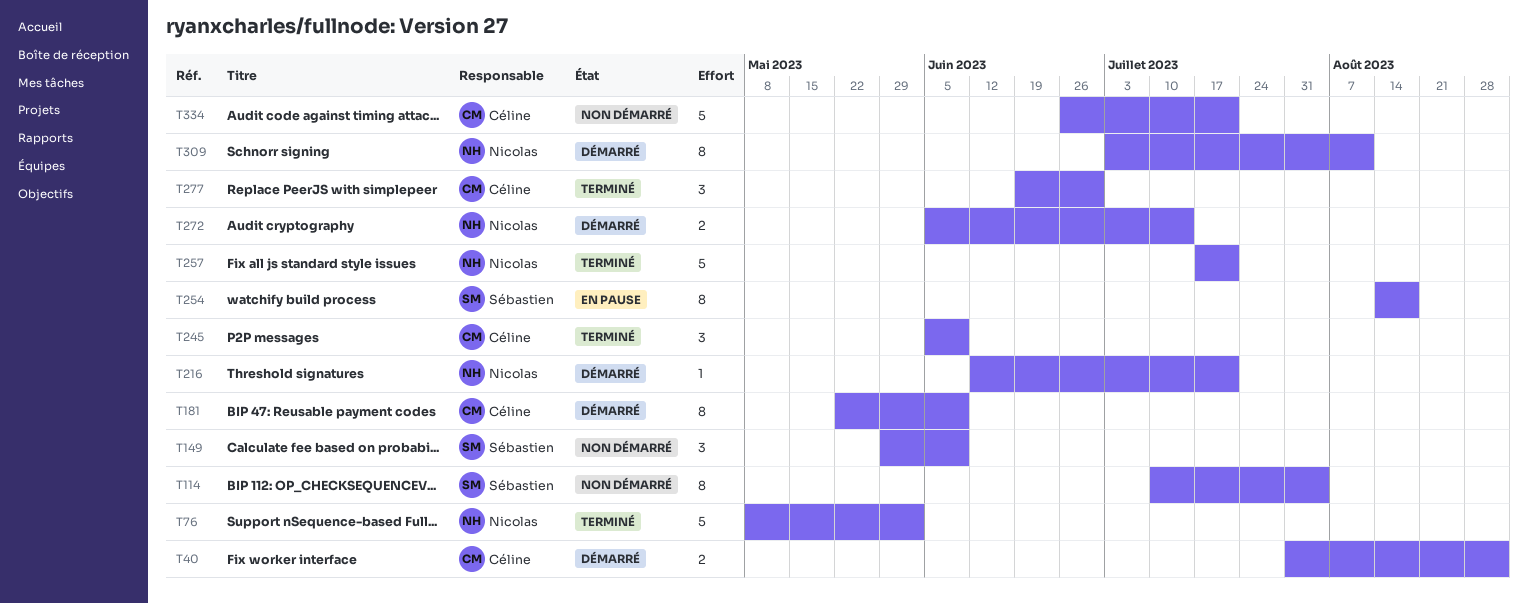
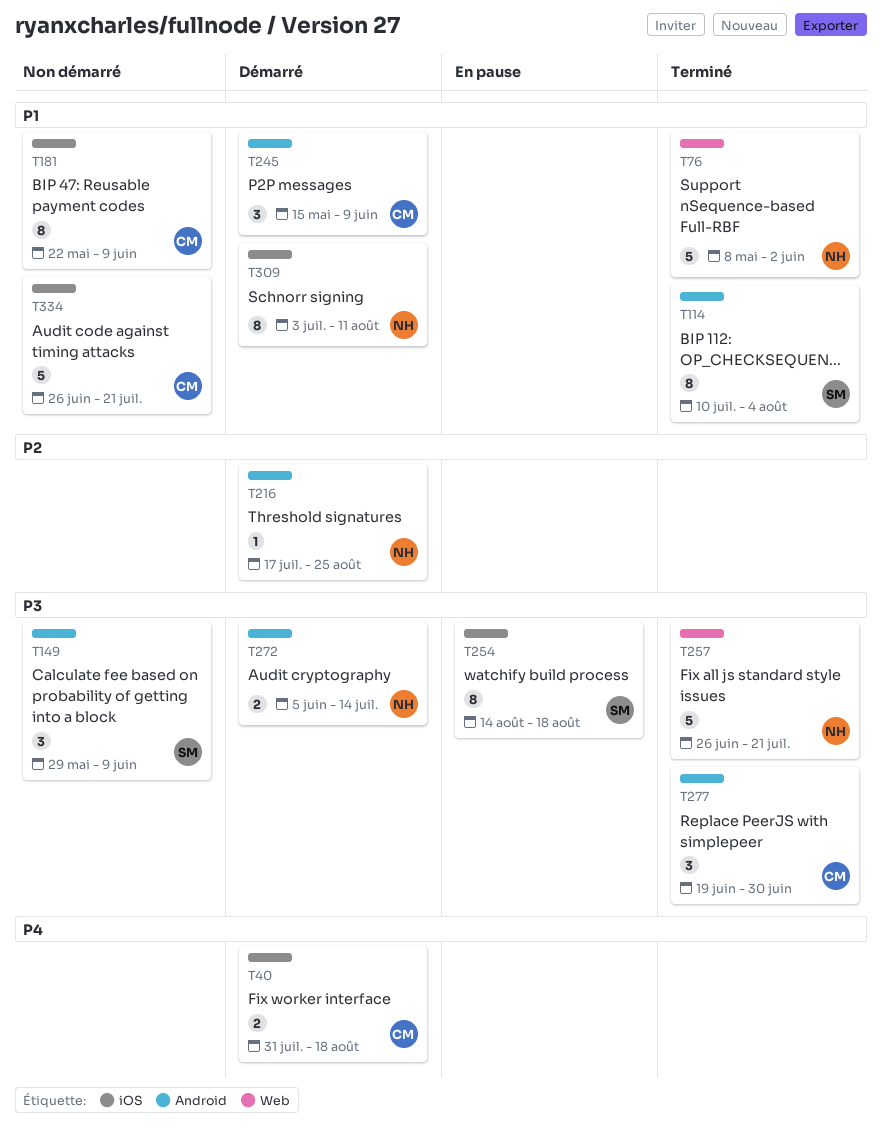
T40, due: Sep 1 -> Aug 18
T114, status: Non démarré -> Terminé
T181, status: Démarré -> Non démarré
T216, start: Jun 12 -> Jul 17
T216, due: Jul 21 -> Aug 25
T245, status: Terminé -> Démarré
T245, start: Jun 5 -> May 15
T257, start: Jul 17 -> Jun 26

